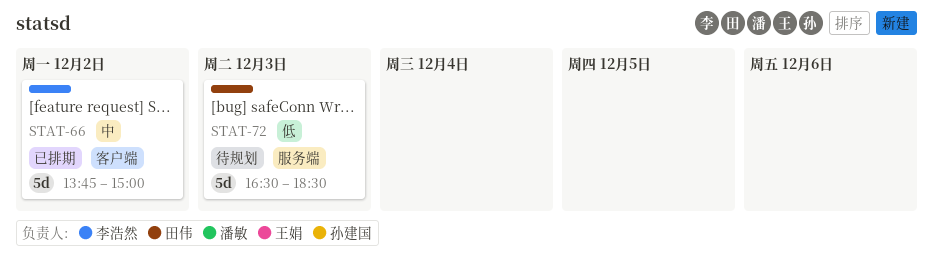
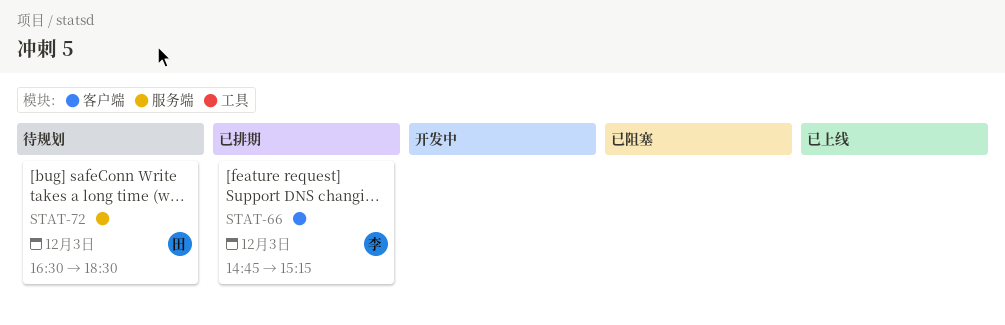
STAT-66, day: Dec 2 -> Dec 3
STAT-66, begins: 13:45 -> 14:45
STAT-66, ends: 15:00 -> 15:15

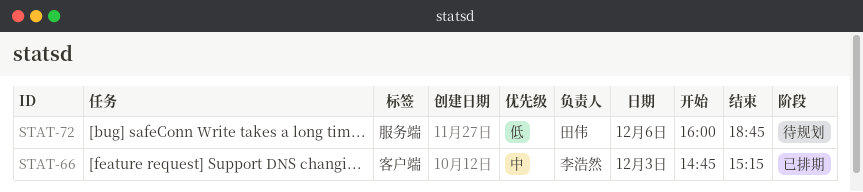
STAT-72, day: Dec 3 -> Dec 6
STAT-72, begins: 16:30 -> 16:00
STAT-72, ends: 18:30 -> 18:45

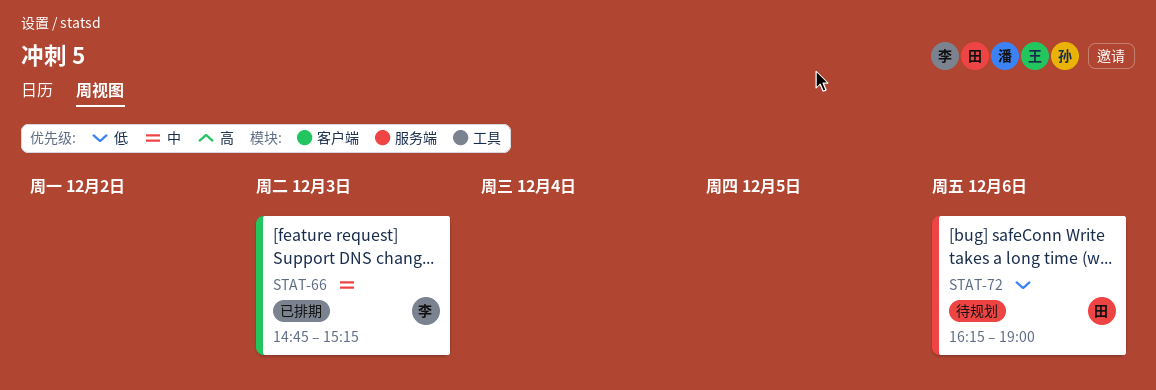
STAT-72, begins: 16:00 -> 16:15
STAT-72, ends: 18:45 -> 19:00

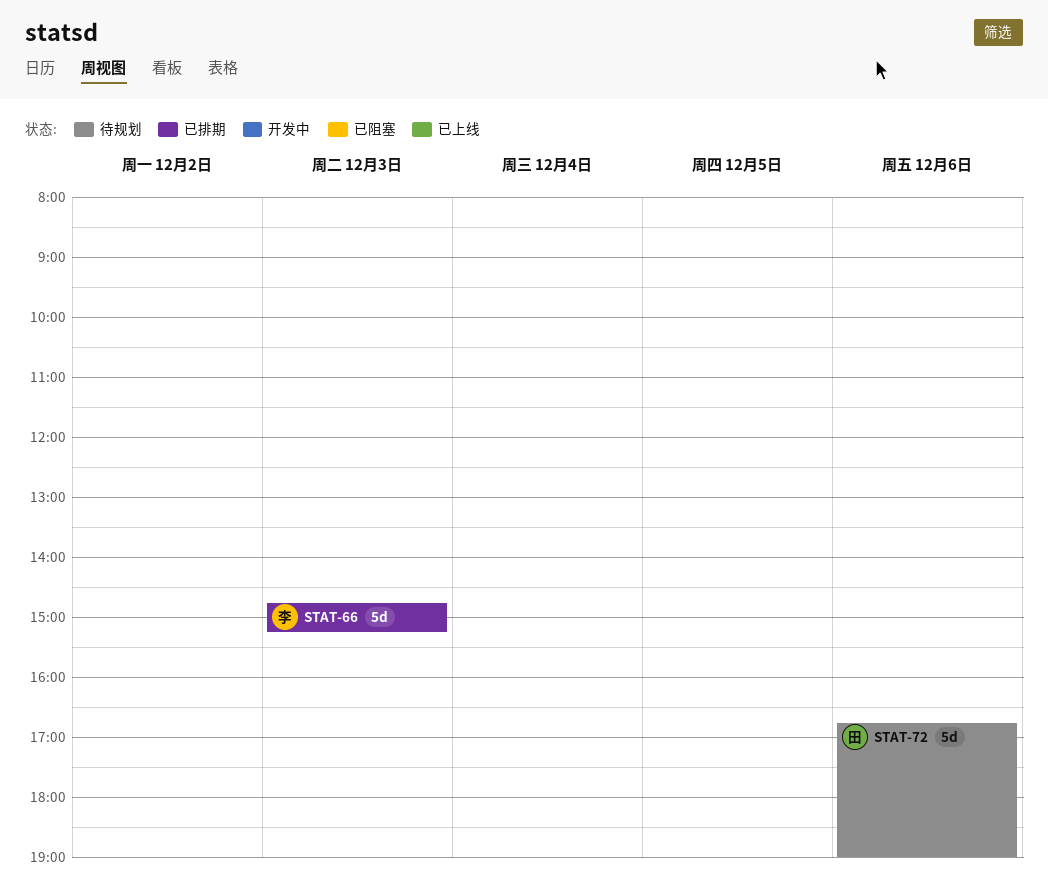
STAT-72, begins: 16:15 -> 16:45

